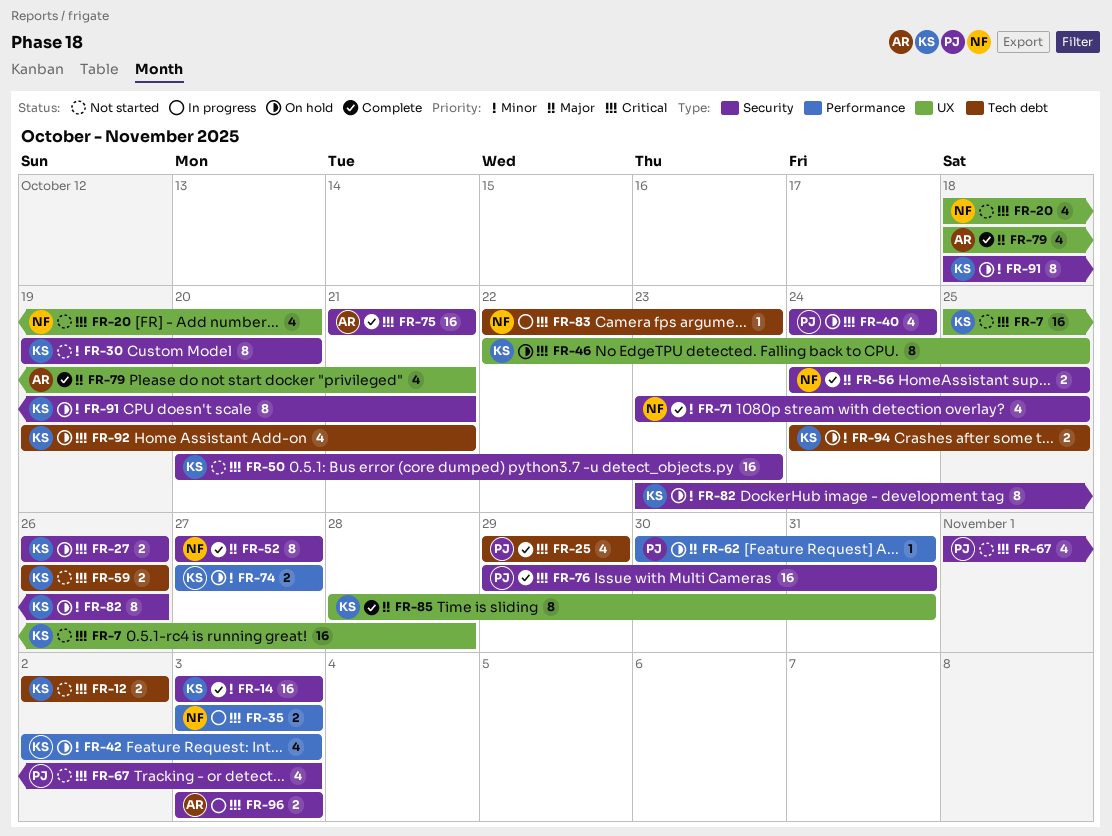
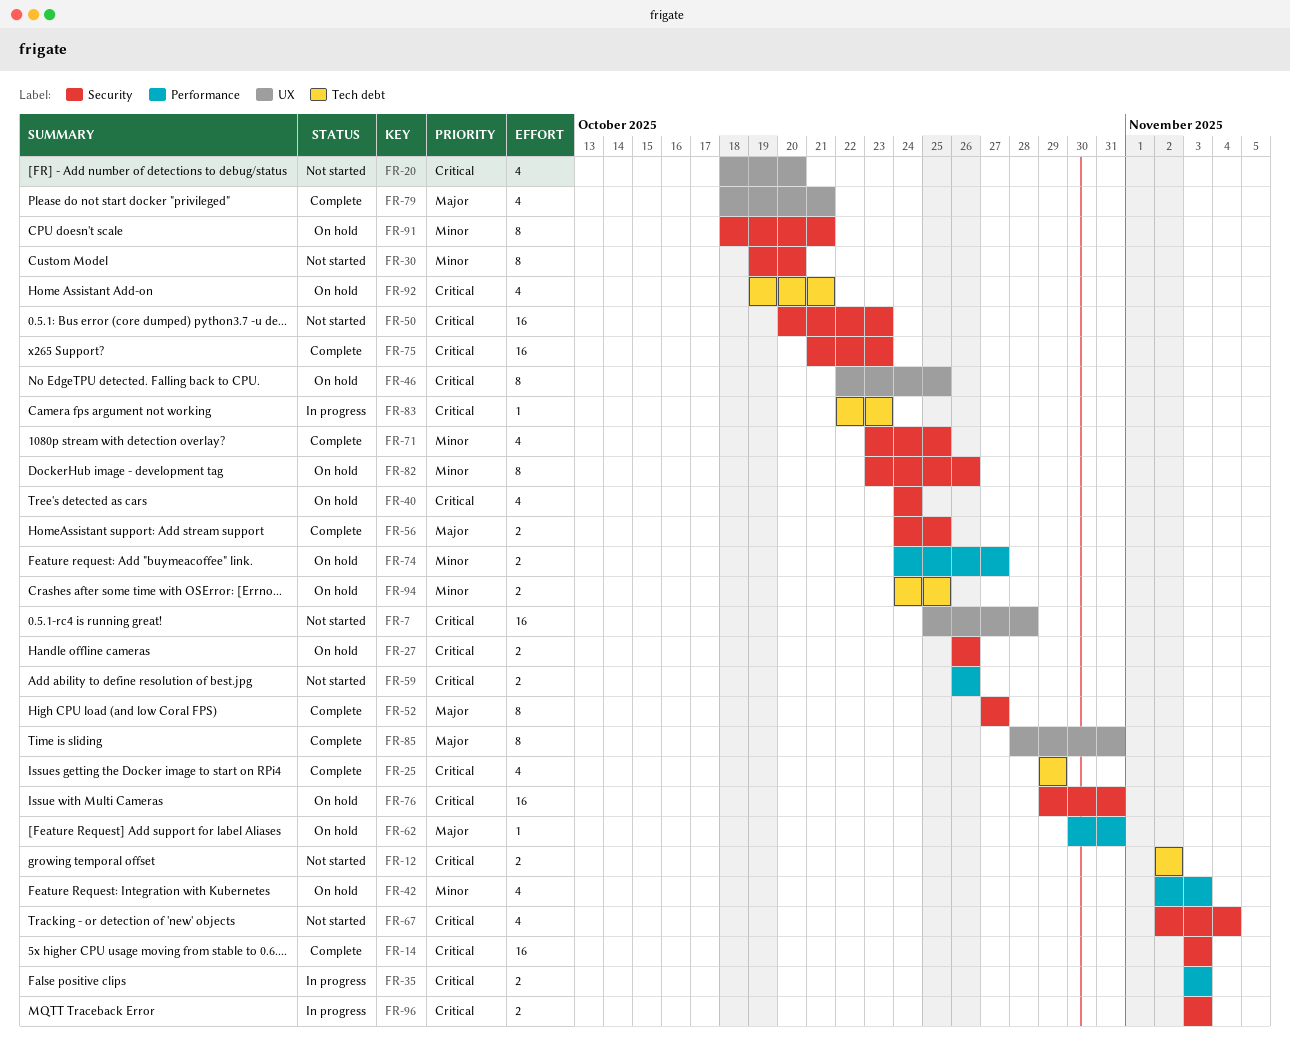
FR-14, priority: Minor -> Critical
FR-59, label: Tech debt -> Performance
FR-67, start: Nov 1 -> Nov 2
FR-67, due: Nov 3 -> Nov 4
FR-74, start: Oct 27 -> Oct 24
FR-75, due: Oct 21 -> Oct 23
FR-76, status: Complete -> On hold

